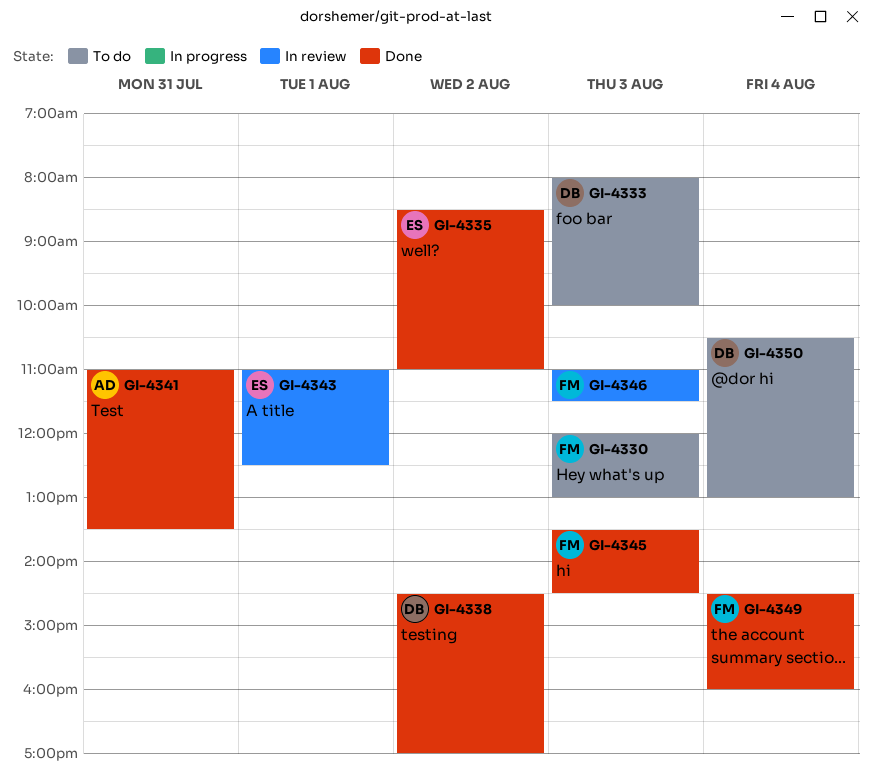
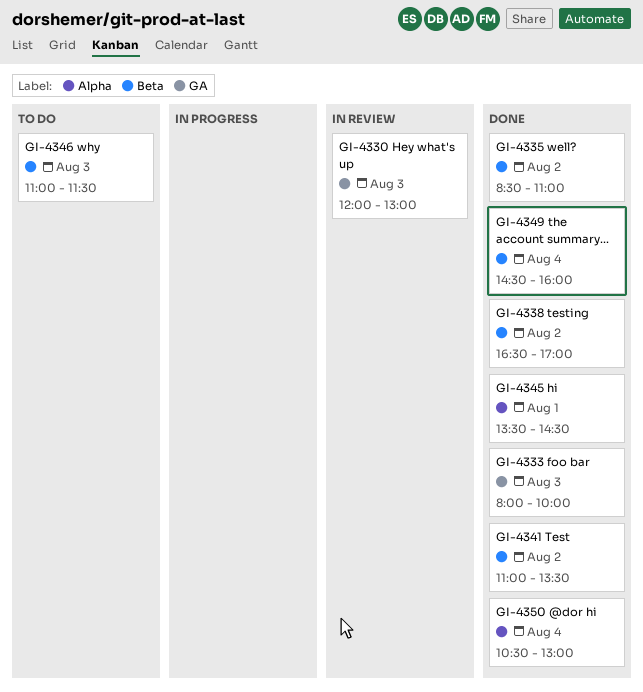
GI-4330, status: To do -> In review
GI-4333, status: To do -> Done
GI-4338, begins: 14:30 -> 16:30
GI-4341, day: Jul 31 -> Aug 2
GI-4343: present -> none
GI-4345, day: Aug 3 -> Aug 1
GI-4346, status: In review -> To do
GI-4350, status: To do -> Done

